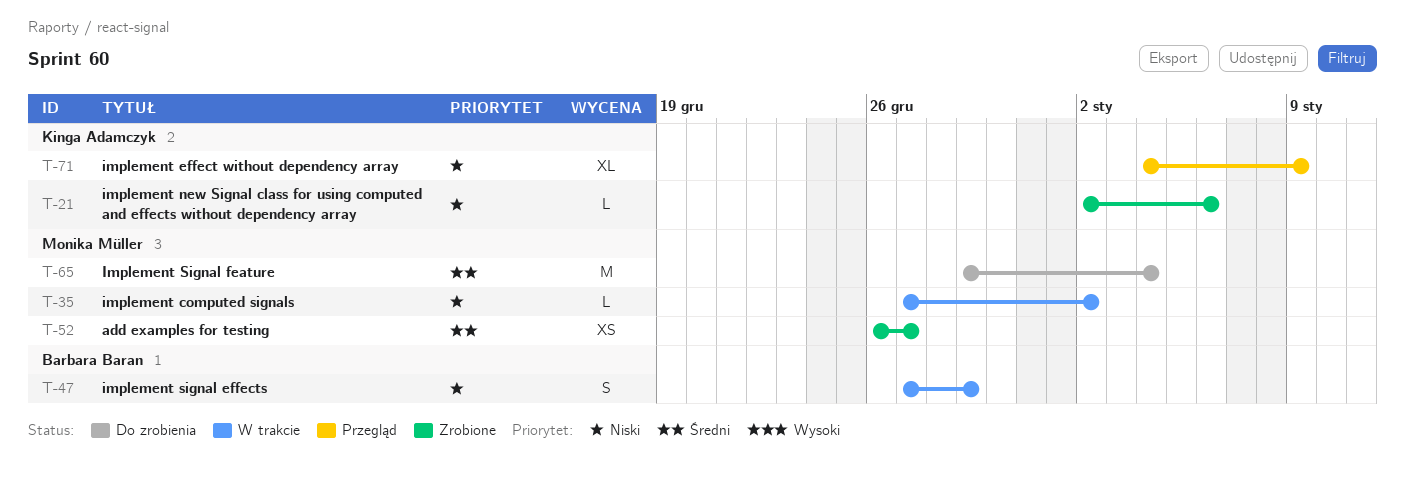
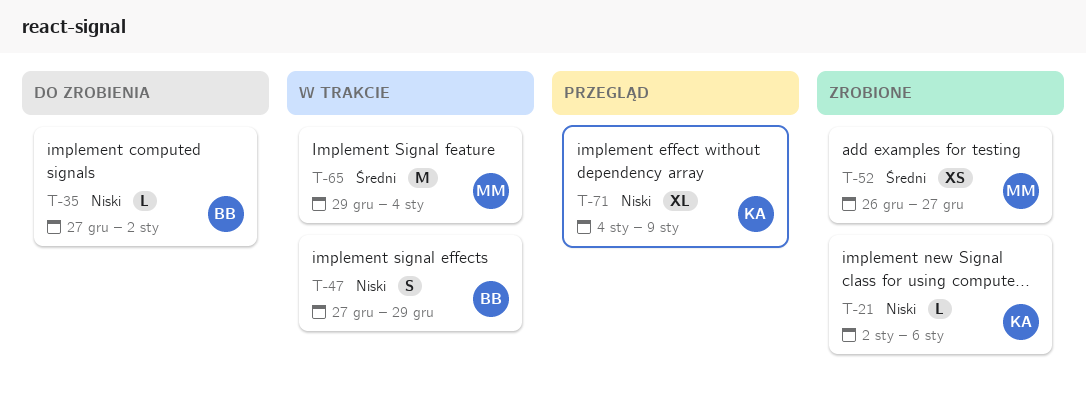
T-35, status: W trakcie -> Do zrobienia
T-35, owner: Monika Müller -> Barbara Baran
T-65, status: Do zrobienia -> W trakcie

